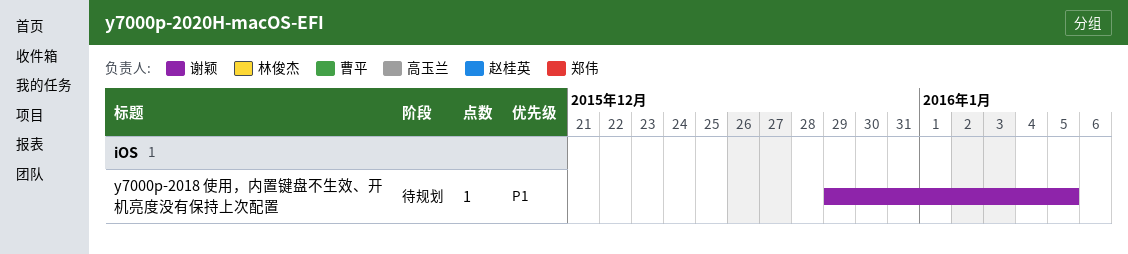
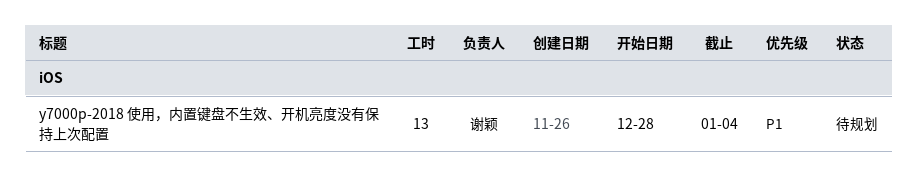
y7000p-2018 使用，内置键盘不生效、开机亮度没有保持上次配置, estimate: 1 -> 13
y7000p-2018 使用，内置键盘不生效、开机亮度没有保持上次配置, start: Dec 29 -> Dec 28
y7000p-2018 使用，内置键盘不生效、开机亮度没有保持上次配置, due: Jan 5 -> Jan 4

